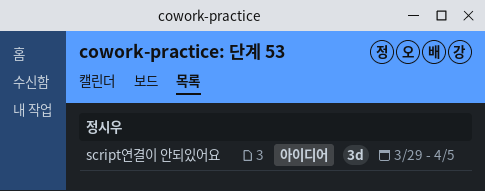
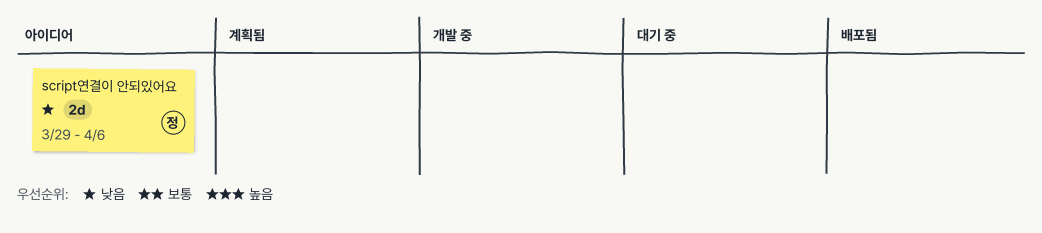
script연결이 안되있어요, estimate: 3d -> 2d
script연결이 안되있어요, due: Apr 5 -> Apr 6

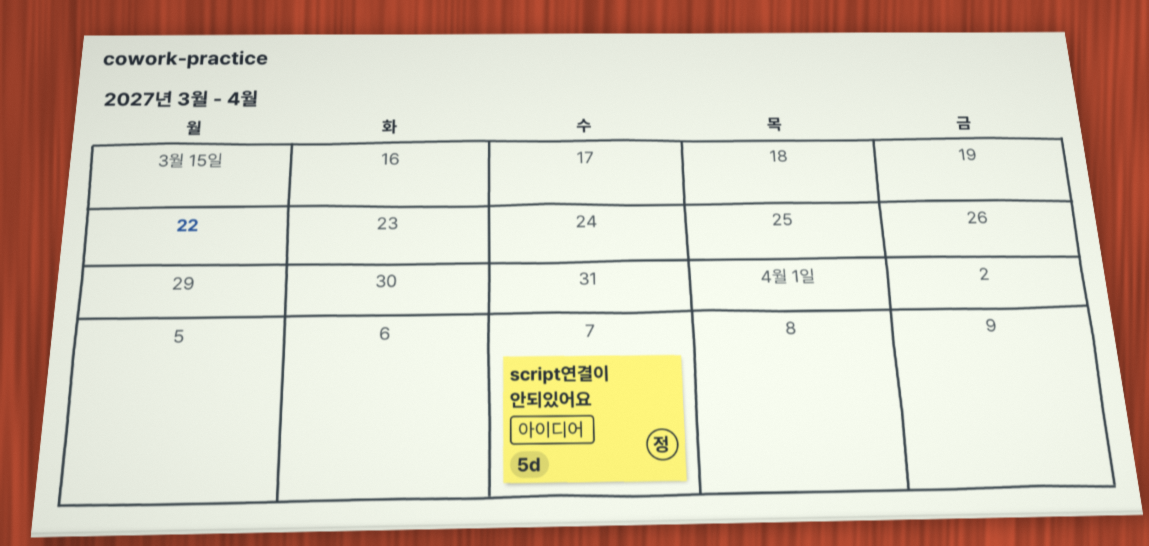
script연결이 안되있어요, estimate: 2d -> 5d
script연결이 안되있어요, due: Apr 6 -> Apr 7

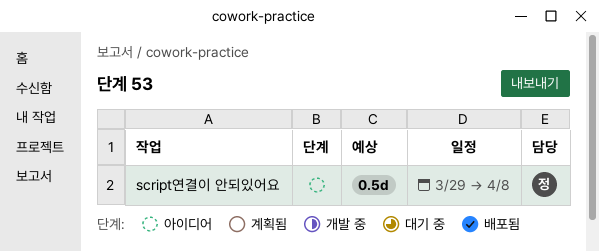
script연결이 안되있어요, estimate: 5d -> 0.5d
script연결이 안되있어요, due: Apr 7 -> Apr 8

